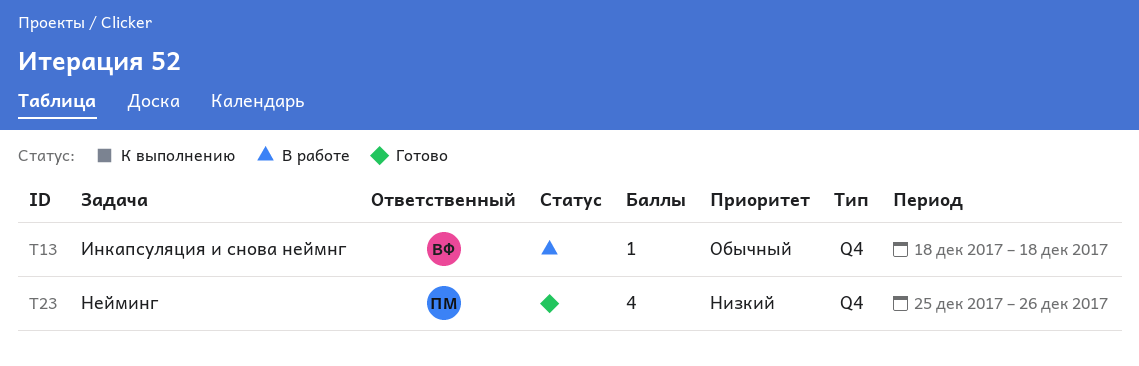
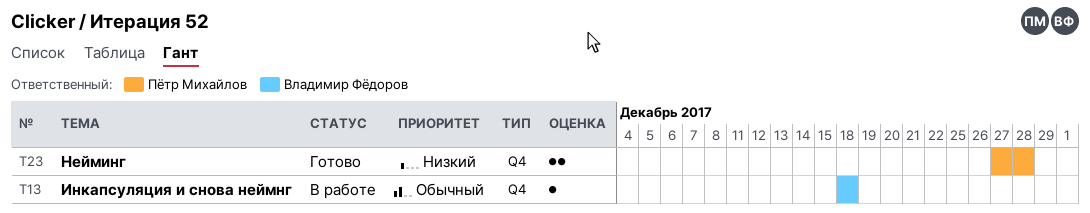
T23, estimate: 4 -> 2
T23, start: Dec 25 -> Dec 27
T23, due: Dec 26 -> Dec 28

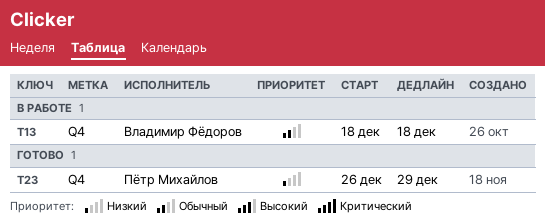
T23, start: Dec 27 -> Dec 26
T23, due: Dec 28 -> Dec 29

